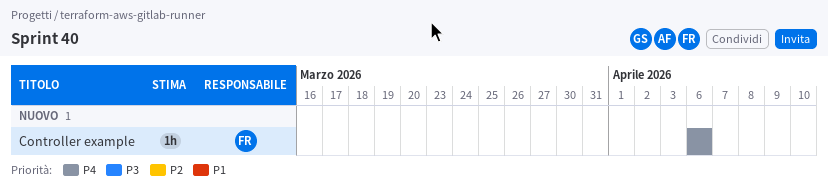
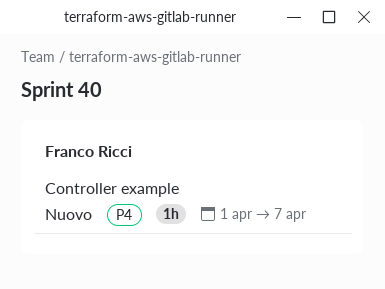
Controller example, start: Apr 6 -> Apr 1
Controller example, due: Apr 6 -> Apr 7

